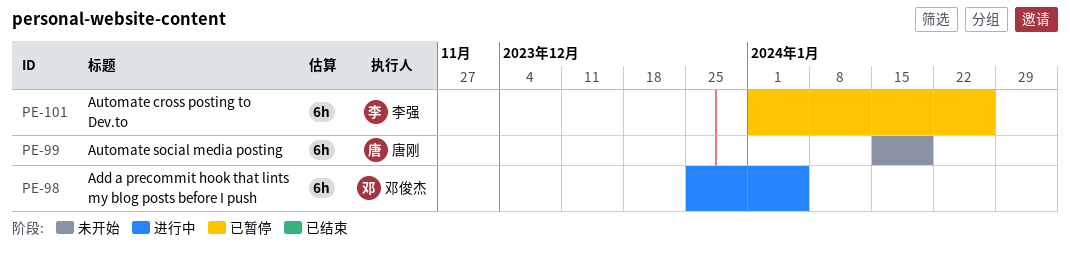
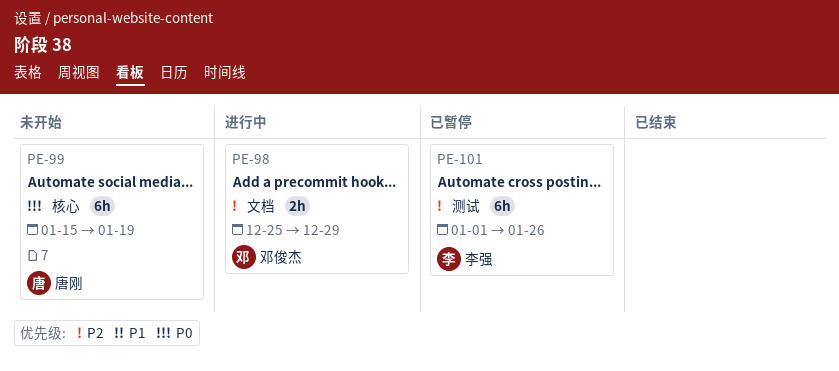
PE-98, estimate: 6h -> 2h
PE-98, due: Jan 5 -> Dec 29

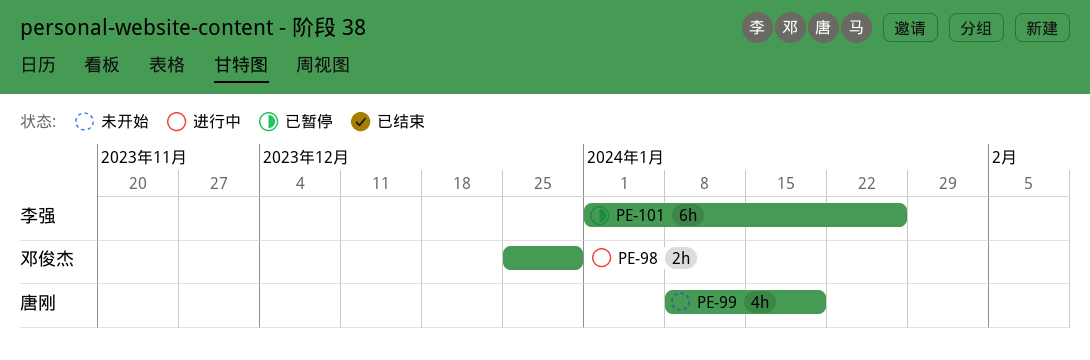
PE-99, estimate: 6h -> 4h
PE-99, start: Jan 15 -> Jan 8

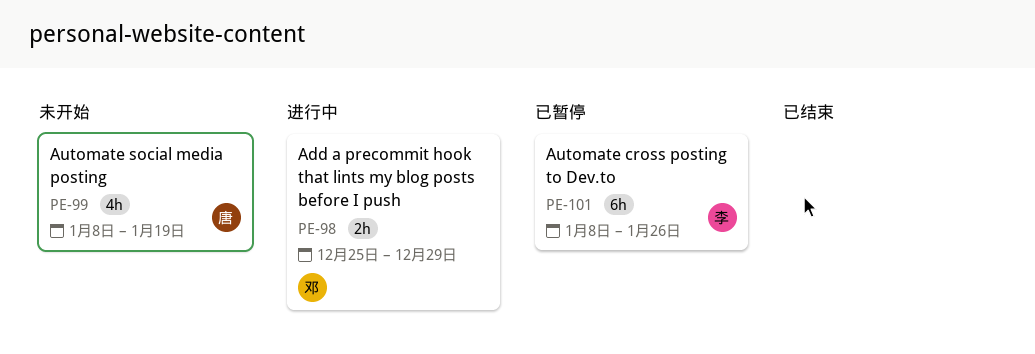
PE-101, start: Jan 1 -> Jan 8

